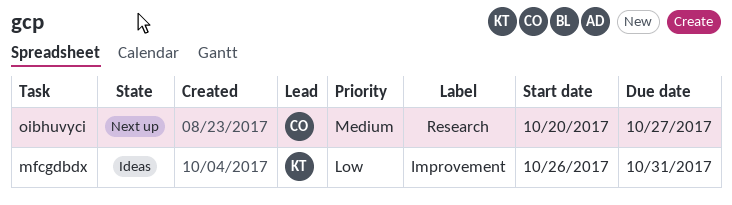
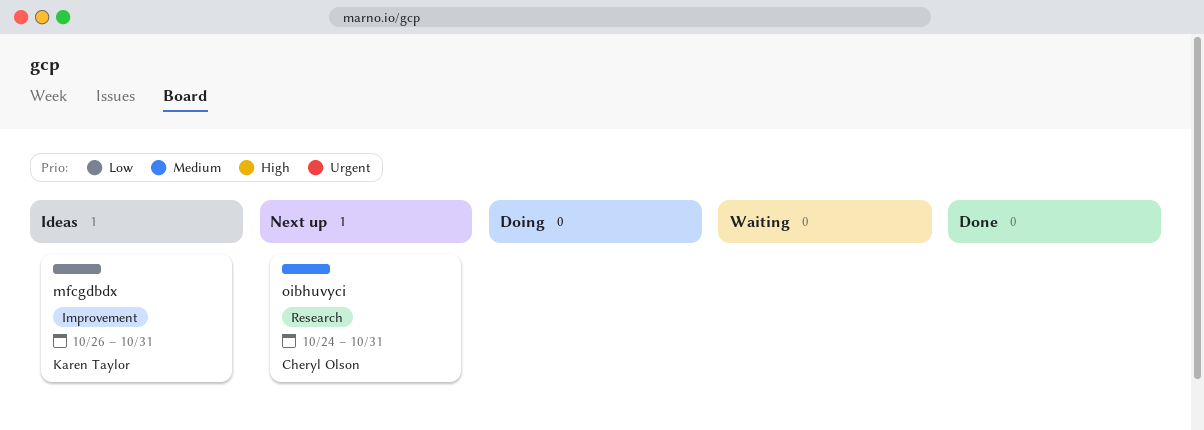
oibhuvyci, start: Oct 20 -> Oct 24
oibhuvyci, due: Oct 27 -> Oct 31

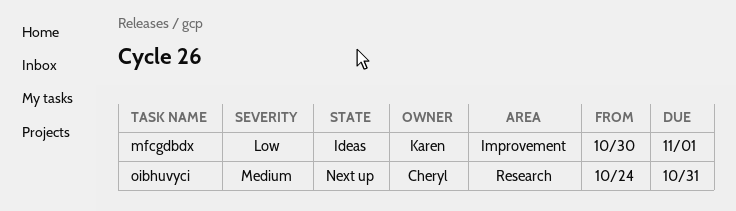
mfcgdbdx, start: Oct 26 -> Oct 30
mfcgdbdx, due: Oct 31 -> Nov 1

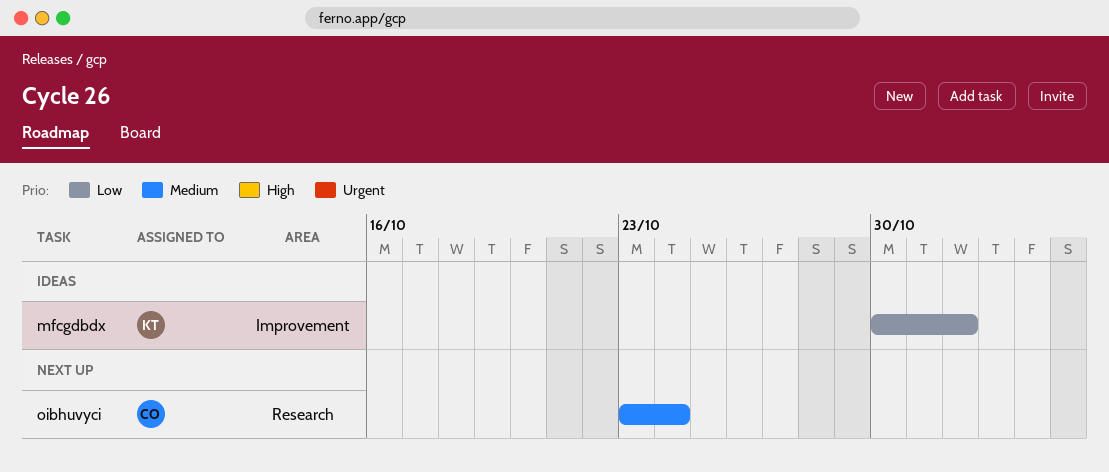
oibhuvyci, start: Oct 24 -> Oct 23
oibhuvyci, due: Oct 31 -> Oct 24

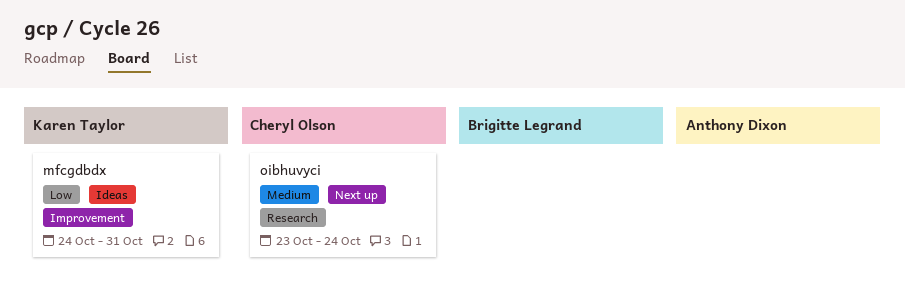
mfcgdbdx, start: Oct 30 -> Oct 24
mfcgdbdx, due: Nov 1 -> Oct 31

